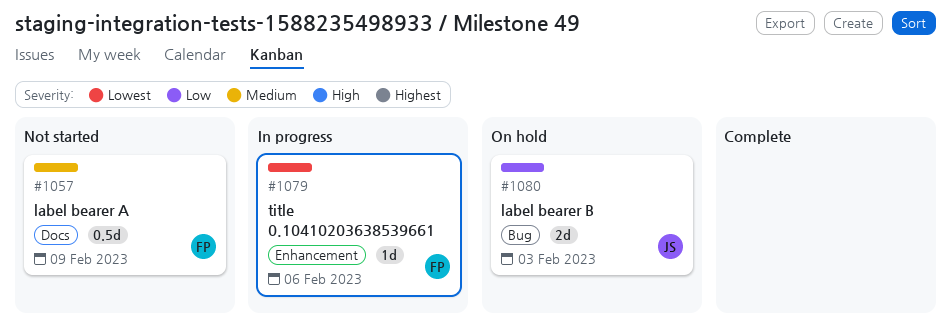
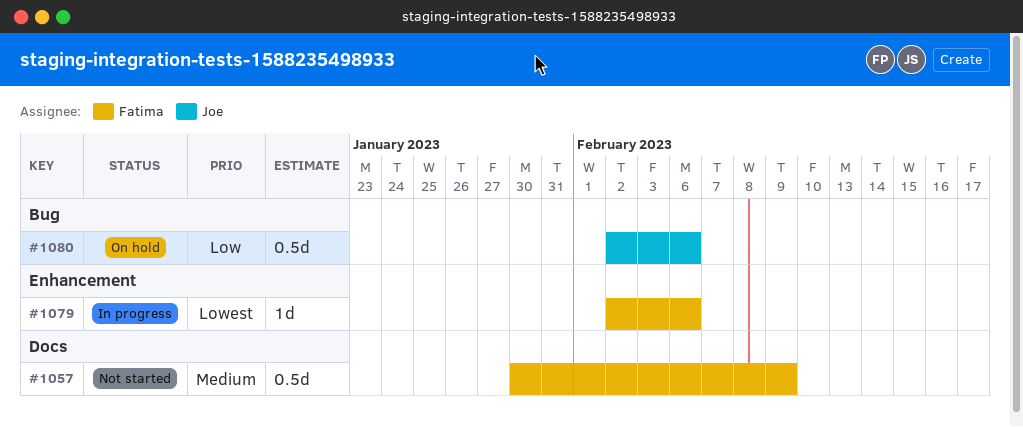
#1080, estimate: 2d -> 0.5d
#1080, due: Feb 3 -> Feb 6

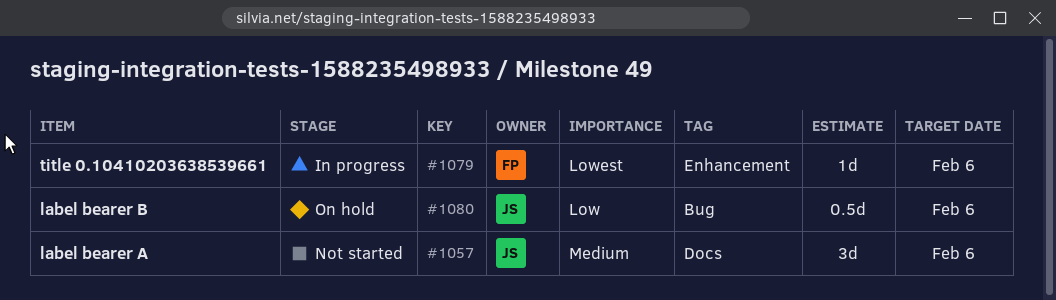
#1057, owner: Fatima -> Joe
#1057, estimate: 0.5d -> 3d
#1057, due: Feb 9 -> Feb 6

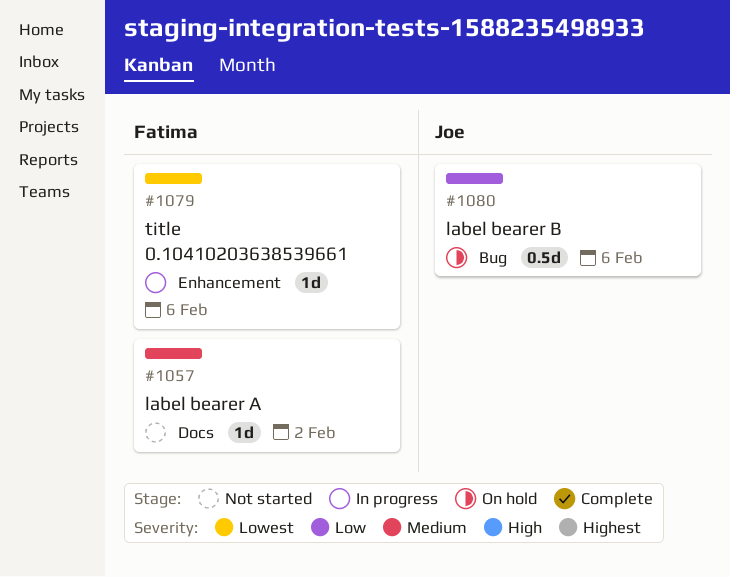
#1057, owner: Joe -> Fatima
#1057, estimate: 3d -> 1d
#1057, due: Feb 6 -> Feb 2

